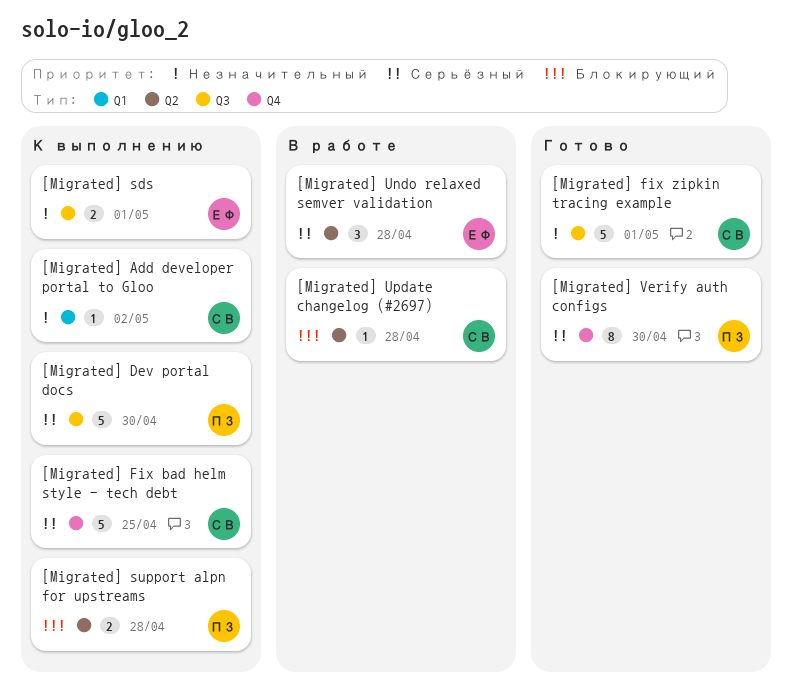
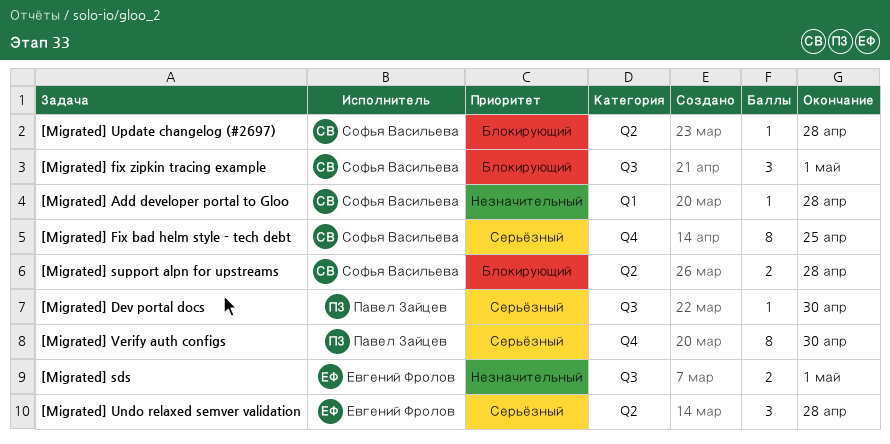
[Migrated] Add developer portal to Gloo, due: May 2 -> Apr 28
[Migrated] Dev portal docs, estimate: 5 -> 1
[Migrated] Fix bad helm style - tech debt, estimate: 5 -> 8
[Migrated] fix zipkin tracing example, priority: Незначительный -> Блокирующий
[Migrated] fix zipkin tracing example, estimate: 5 -> 3
[Migrated] support alpn for upstreams, owner: Павел Зайцев -> Софья Васильева

